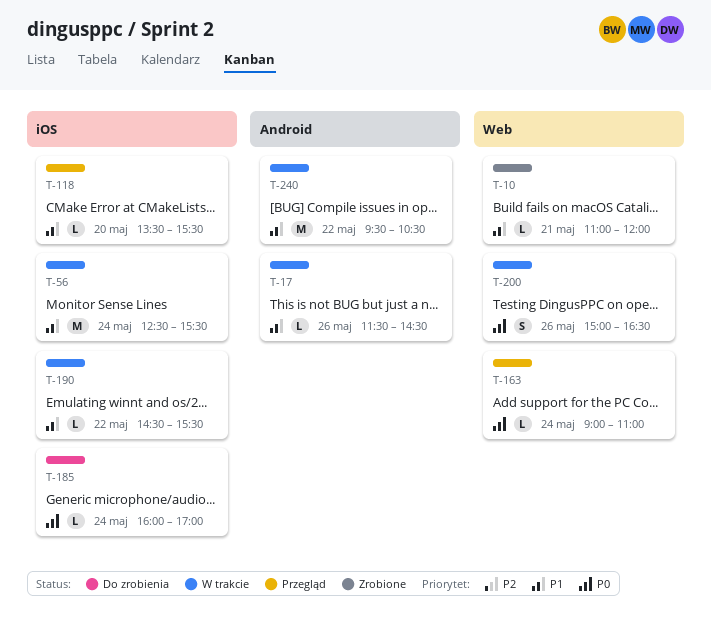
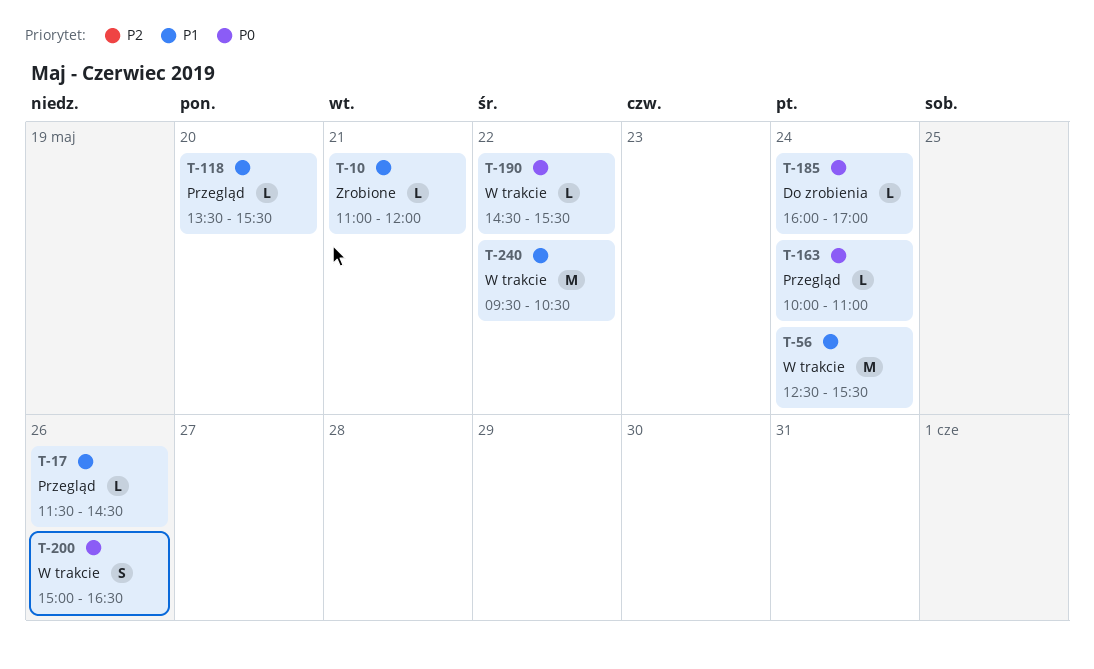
T-17, status: W trakcie -> Przegląd
T-163, begins: 09:00 -> 10:00
T-190, priority: P1 -> P0

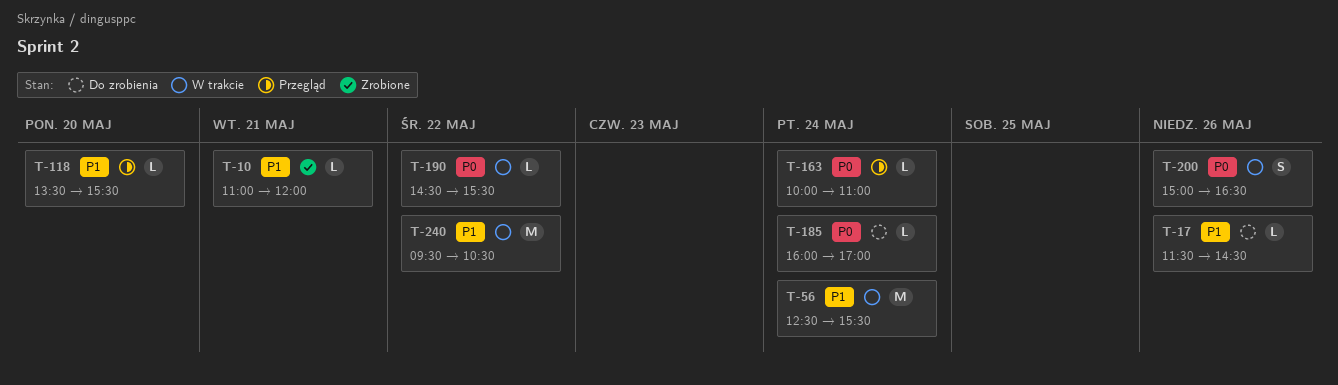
T-17, status: Przegląd -> Do zrobienia

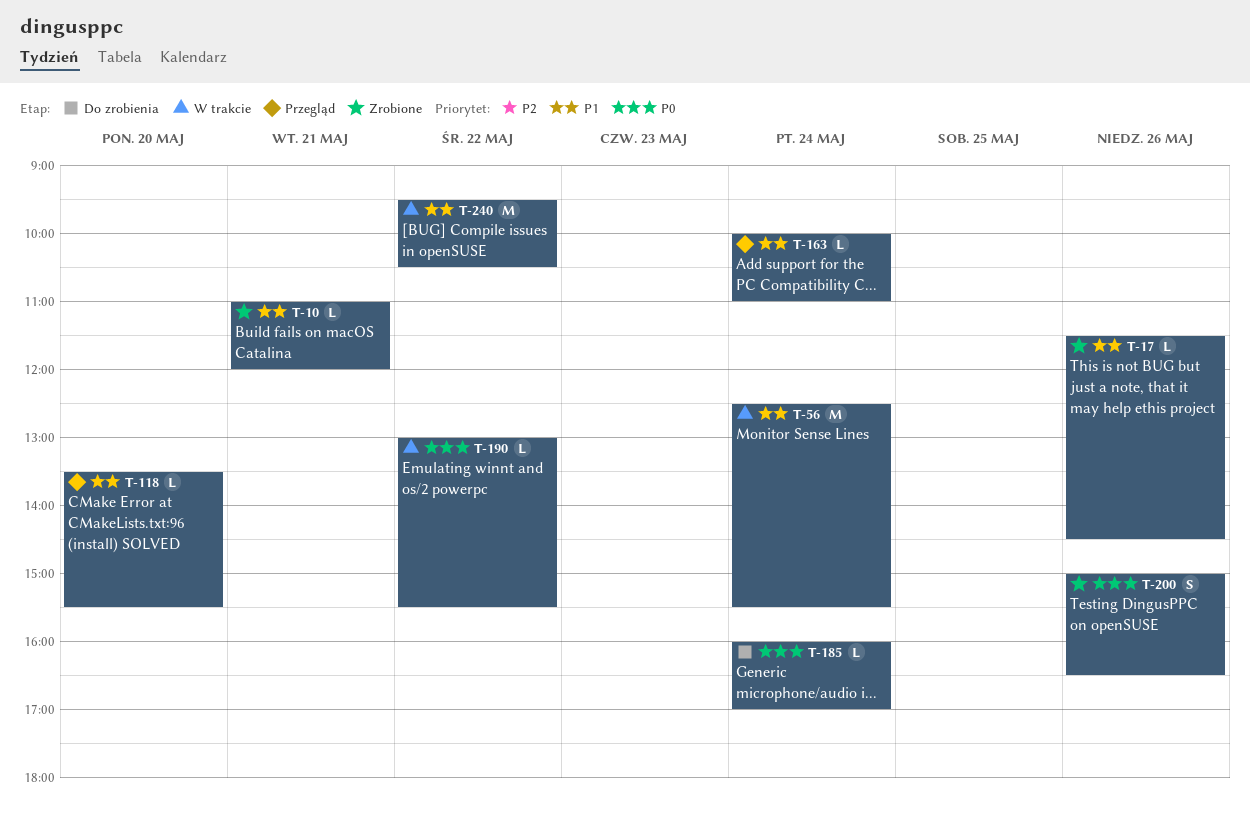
T-17, status: Do zrobienia -> Zrobione
T-163, priority: P0 -> P1
T-190, begins: 14:30 -> 13:00
T-200, status: W trakcie -> Zrobione

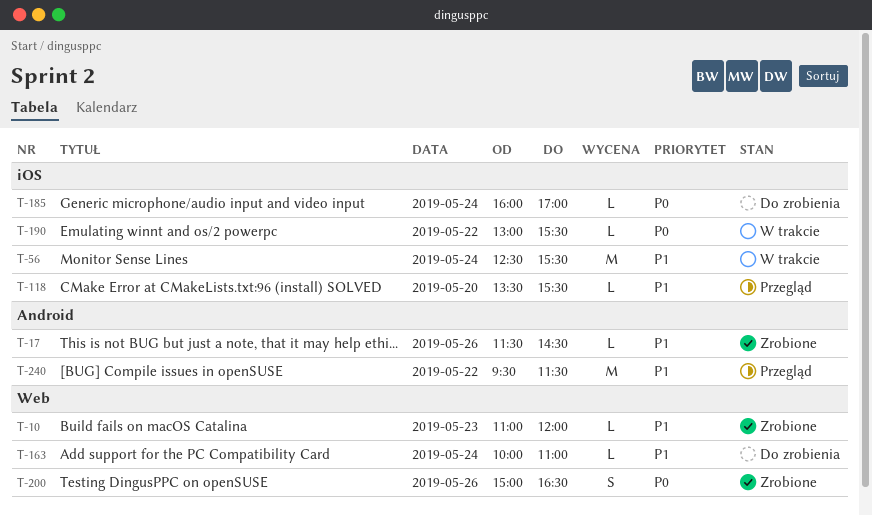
T-10, day: May 21 -> May 23
T-163, status: Przegląd -> Do zrobienia
T-240, status: W trakcie -> Przegląd
T-240, ends: 10:30 -> 11:30

